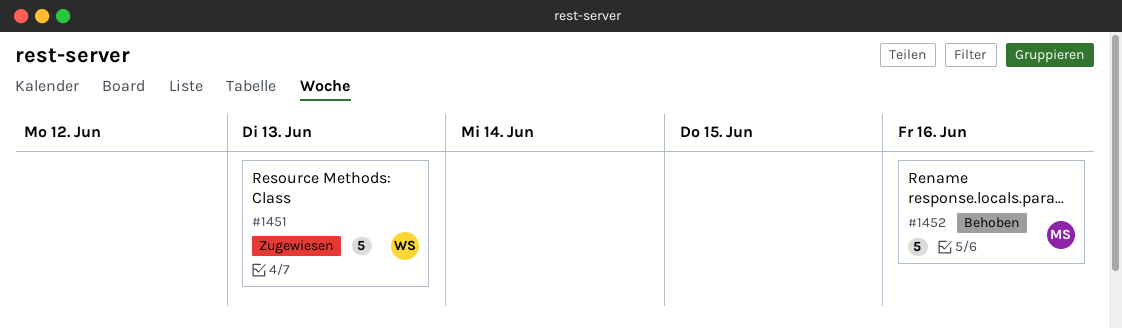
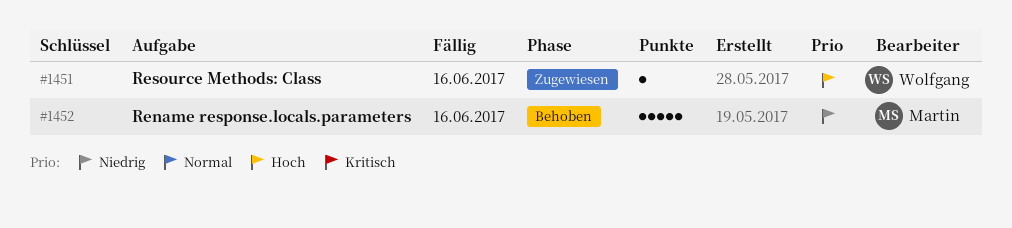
#1451, estimate: 5 -> 1
#1451, due: Jun 13 -> Jun 16

